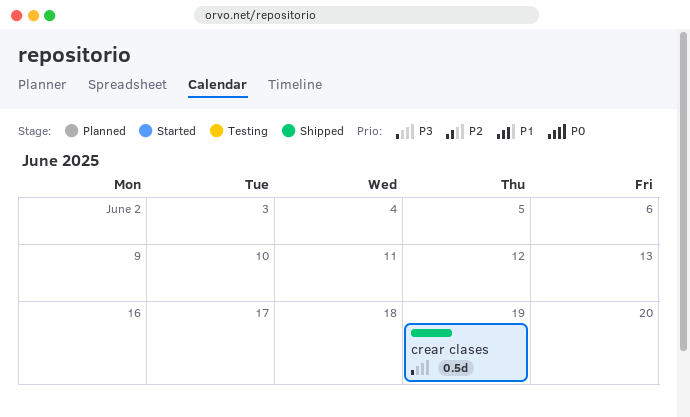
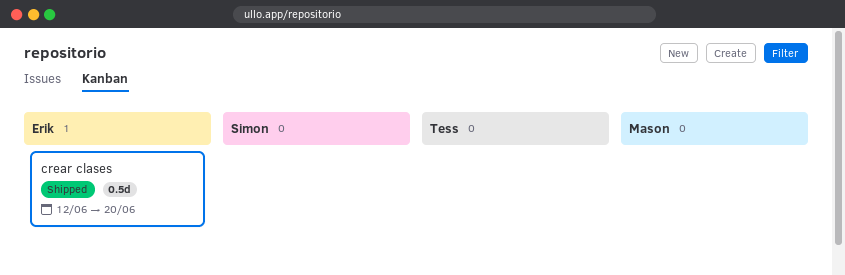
crear clases, due: Jun 19 -> Jun 20

